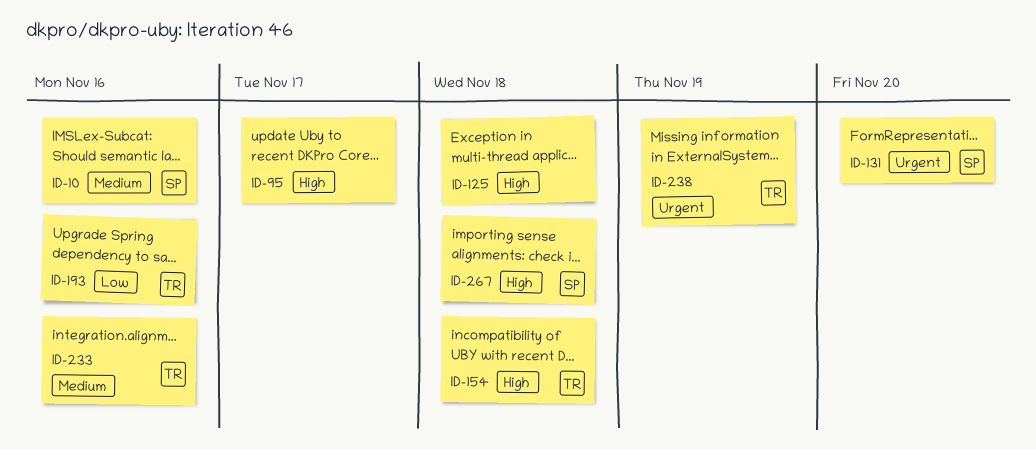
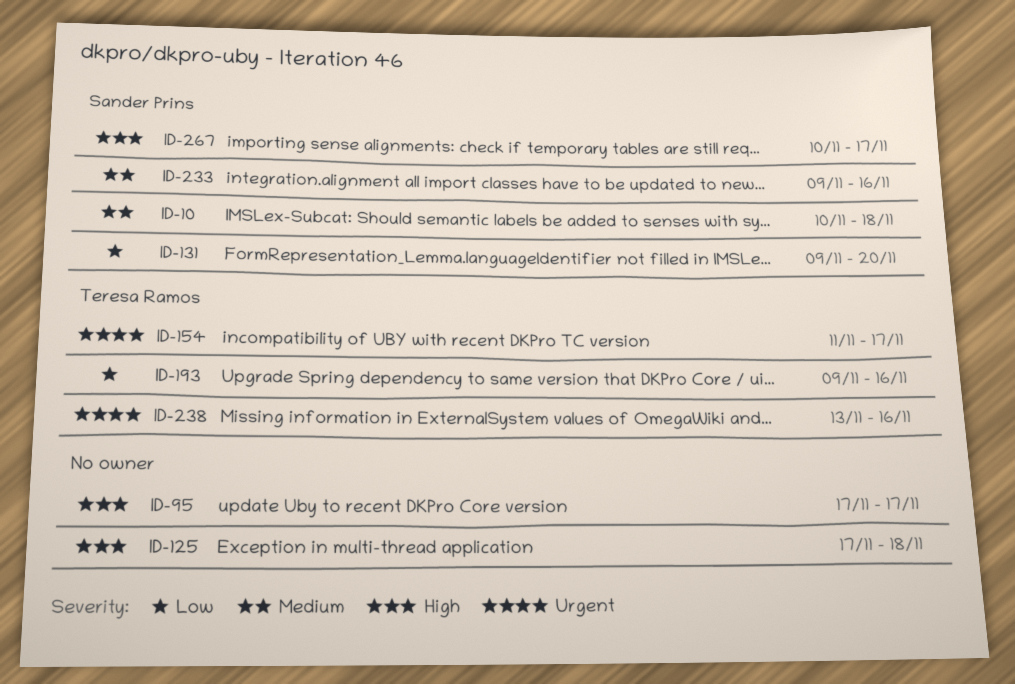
ID-10, due: Nov 16 -> Nov 18
ID-131, priority: Urgent -> Low
ID-154, priority: High -> Urgent
ID-154, due: Nov 18 -> Nov 17
ID-233, owner: Teresa Ramos -> Sander Prins
ID-238, due: Nov 19 -> Nov 16
ID-267, due: Nov 18 -> Nov 17

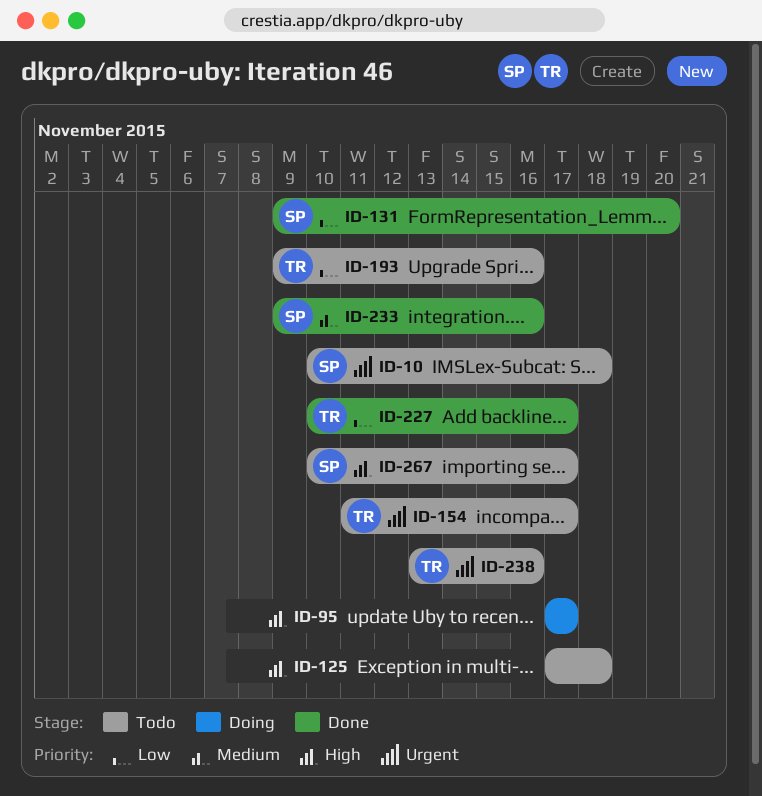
ID-10, priority: Medium -> Urgent
ID-227: none -> present

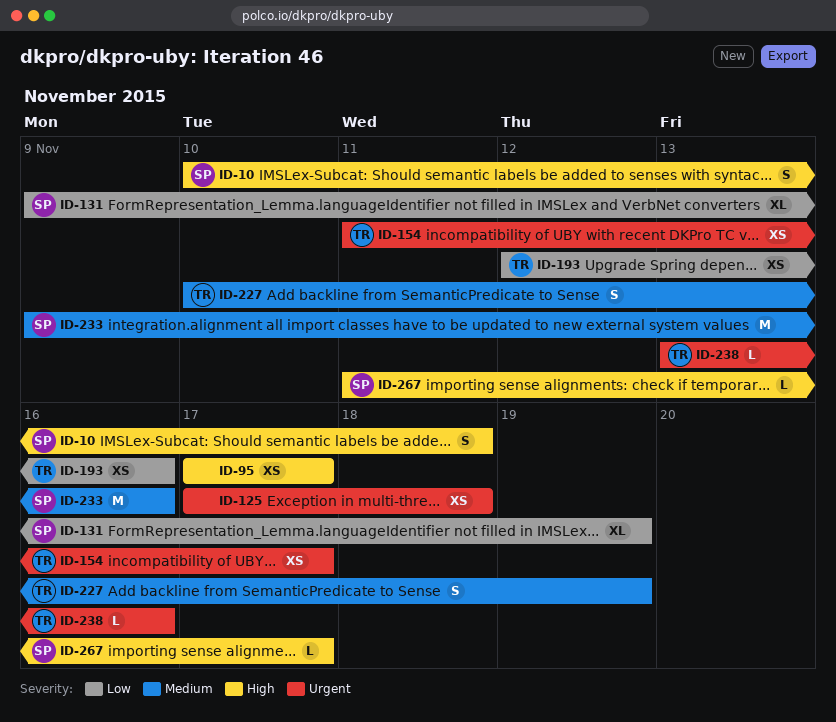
ID-10, priority: Urgent -> High
ID-125, priority: High -> Urgent
ID-131, due: Nov 20 -> Nov 19
ID-193, start: Nov 9 -> Nov 12
ID-227, priority: Low -> Medium
ID-227, due: Nov 17 -> Nov 19
ID-267, start: Nov 10 -> Nov 11

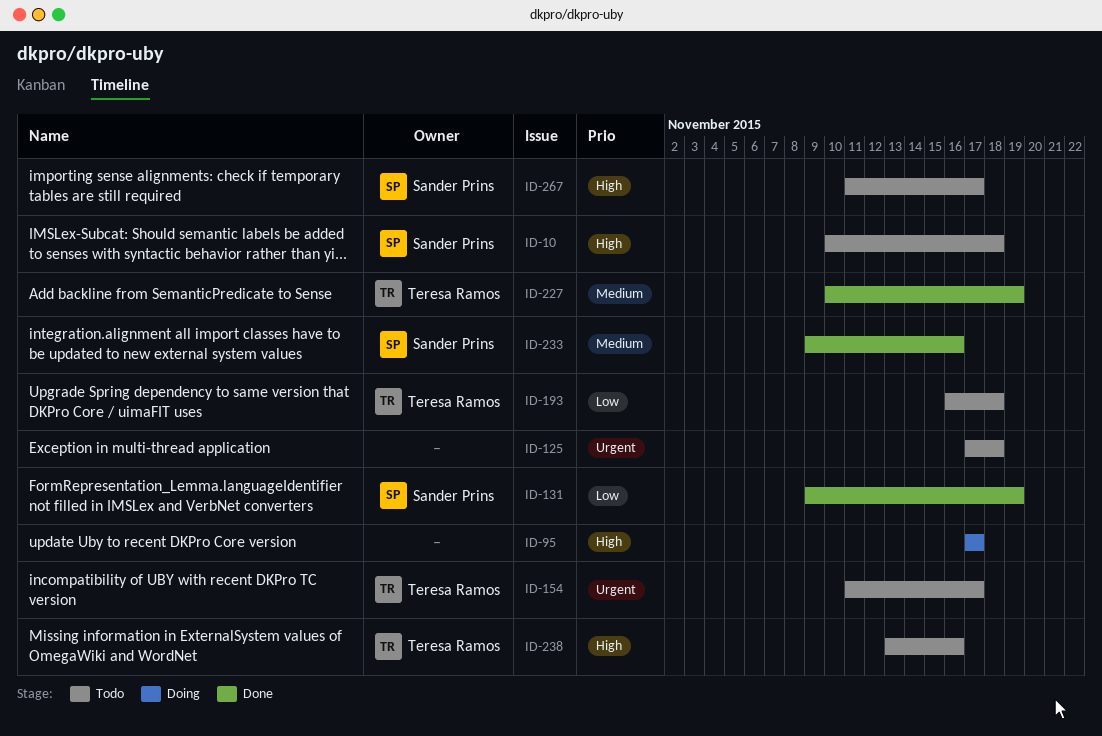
ID-193, start: Nov 12 -> Nov 16
ID-193, due: Nov 16 -> Nov 18
ID-238, priority: Urgent -> High

